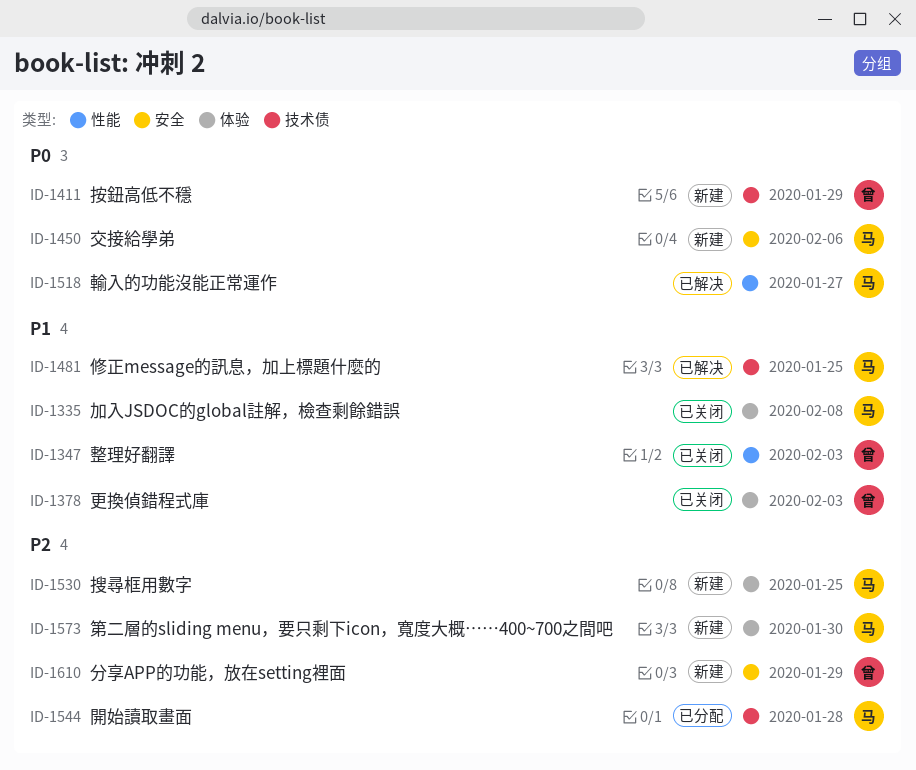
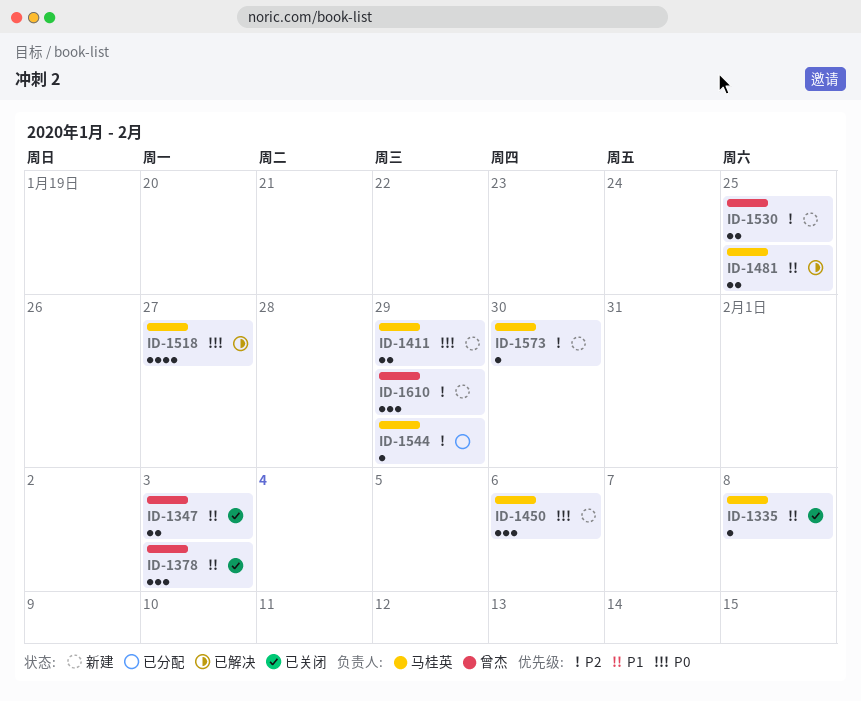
ID-1411, owner: 曾杰 -> 马桂英
ID-1530, owner: 马桂英 -> 曾杰
ID-1544, due: Jan 28 -> Jan 29

